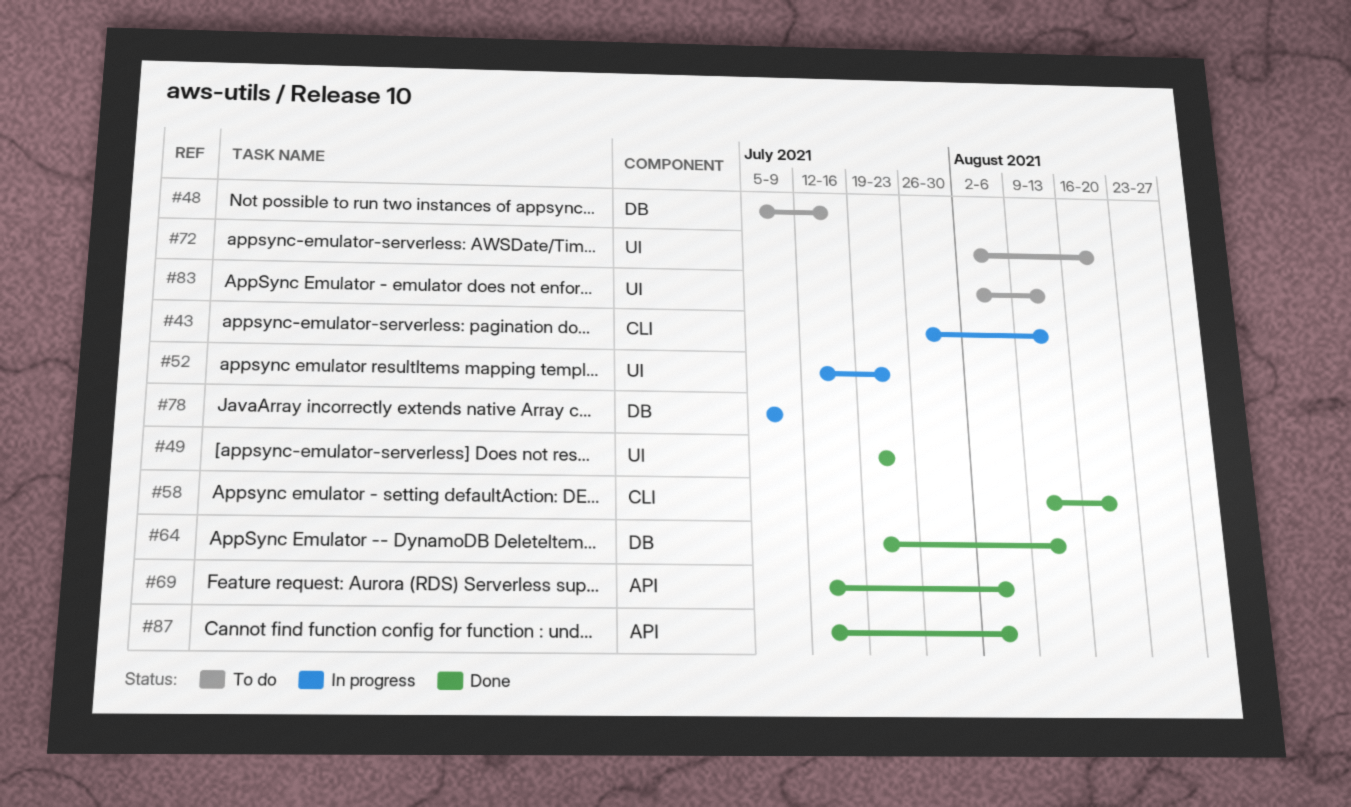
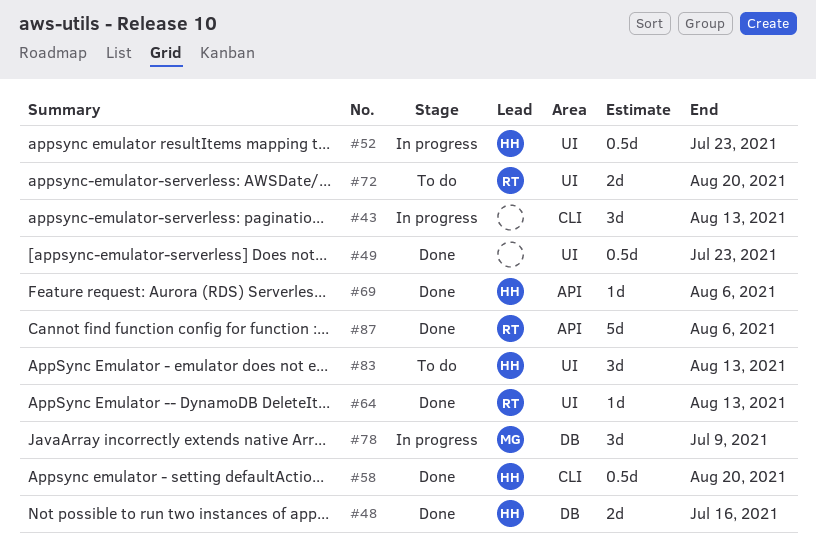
#48, status: To do -> Done
#64, label: DB -> UI

